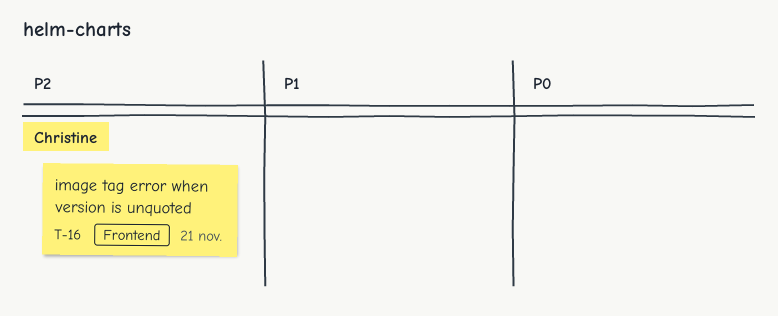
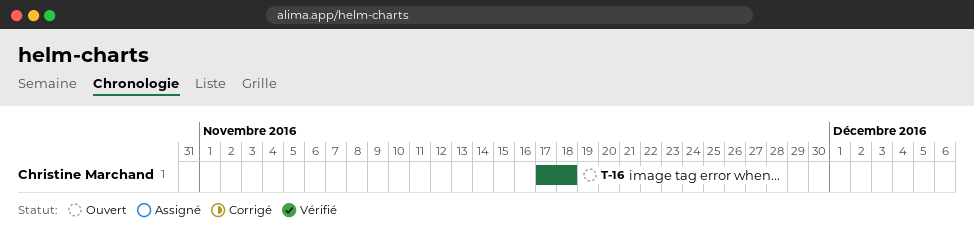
T-16, due: Nov 21 -> Nov 18

